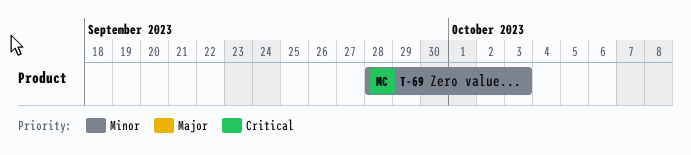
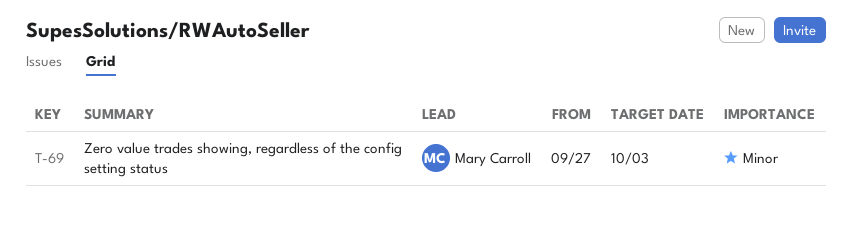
T-69, start: Sep 28 -> Sep 27

